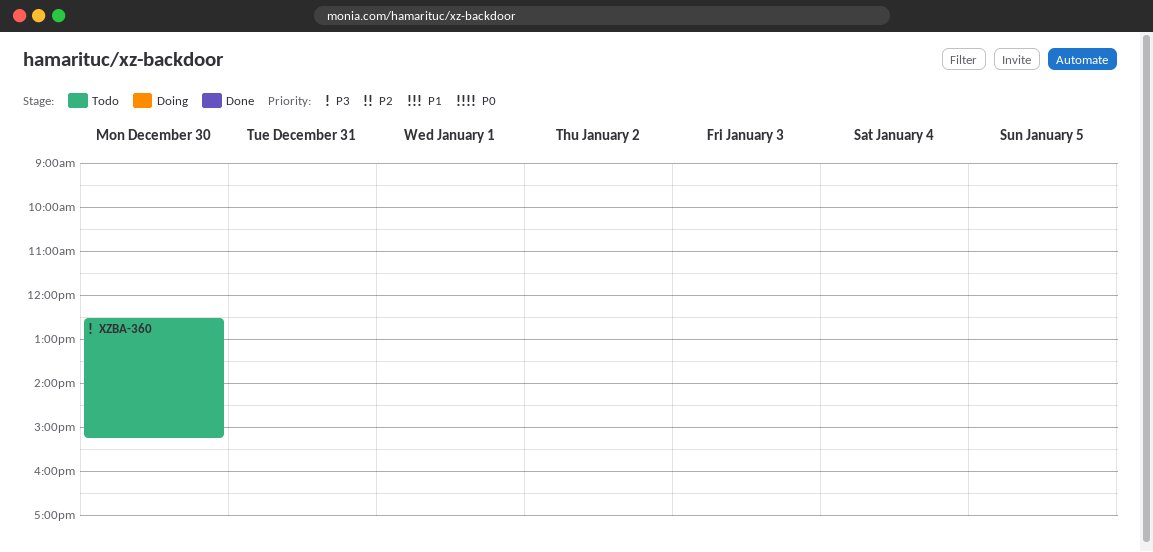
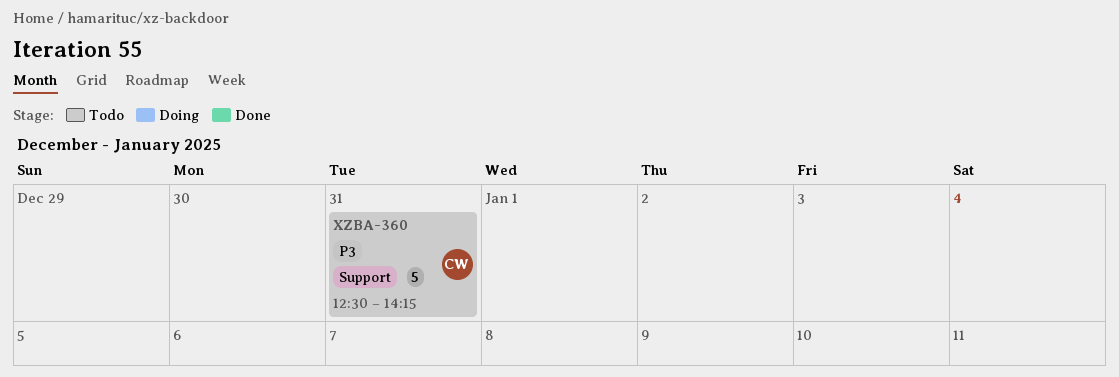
XZBA-360, day: Dec 30 -> Dec 31
XZBA-360, ends: 15:15 -> 14:15

